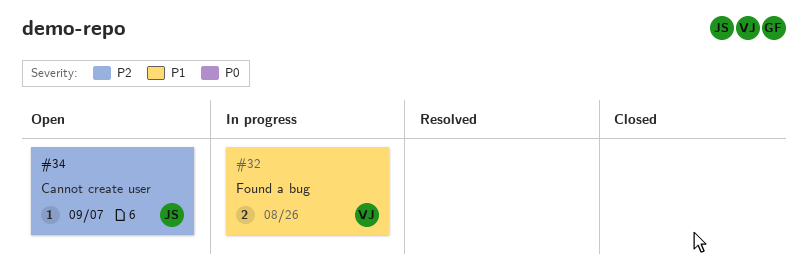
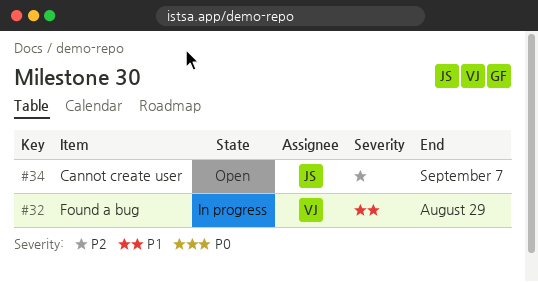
#32, due: Aug 26 -> Aug 29

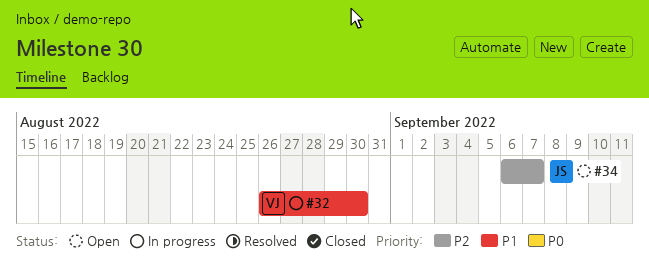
#32, due: Aug 29 -> Aug 30

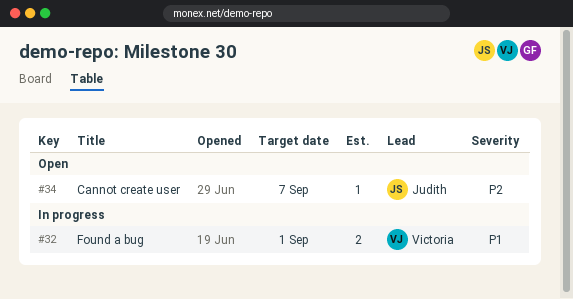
#32, due: Aug 30 -> Sep 1

